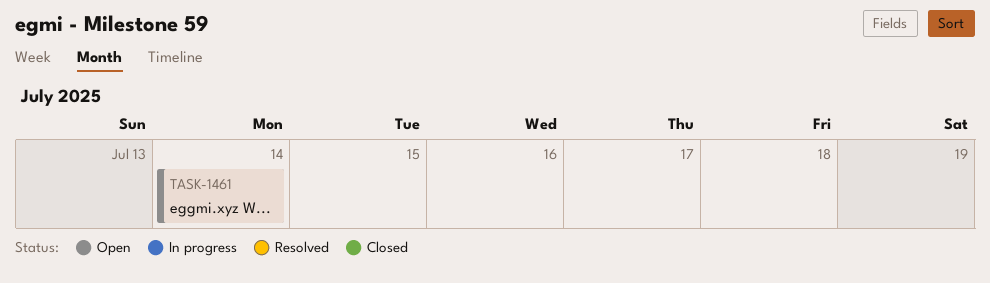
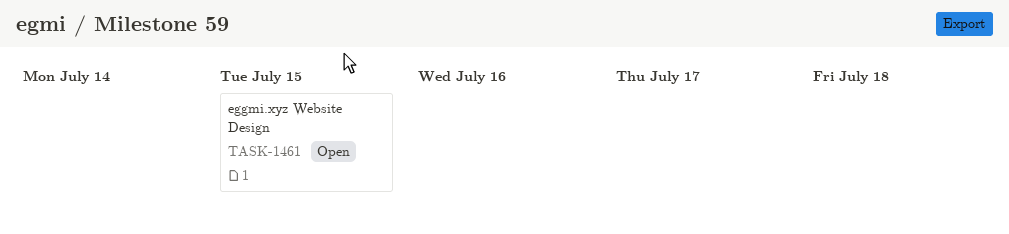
TASK-1461, due: Jul 14 -> Jul 15

